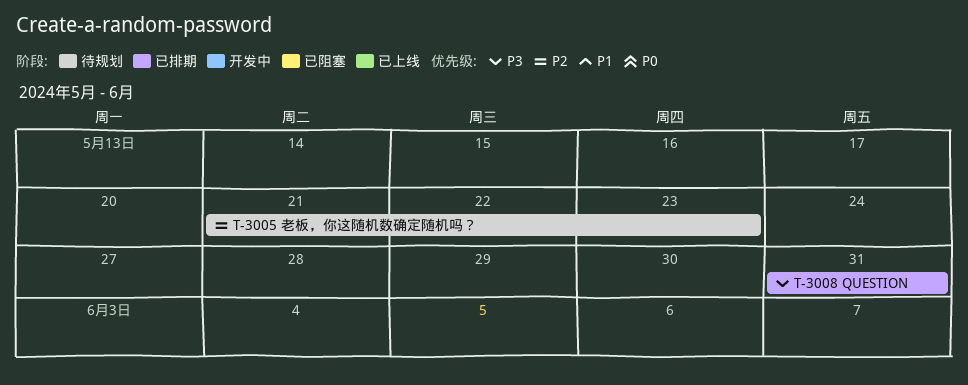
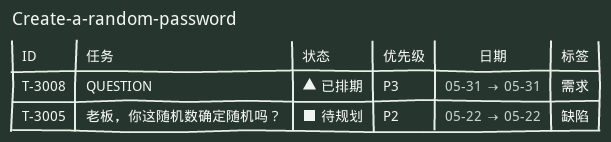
T-3005, start: May 21 -> May 22
T-3005, due: May 23 -> May 22

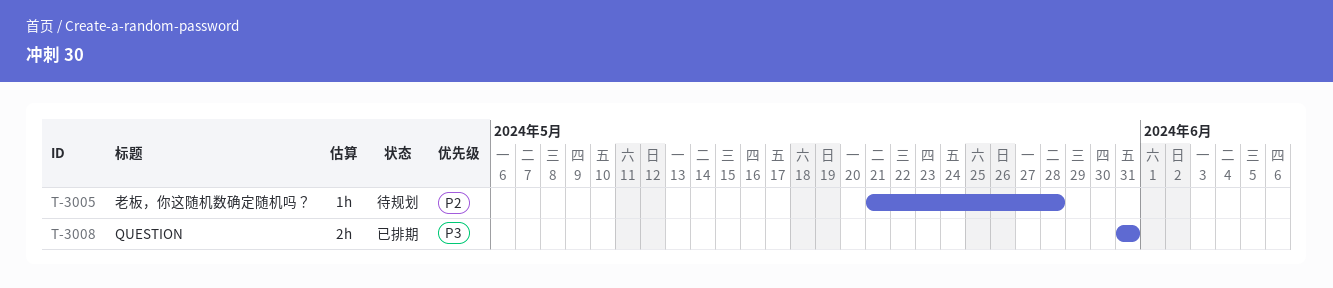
T-3005, start: May 22 -> May 21
T-3005, due: May 22 -> May 28

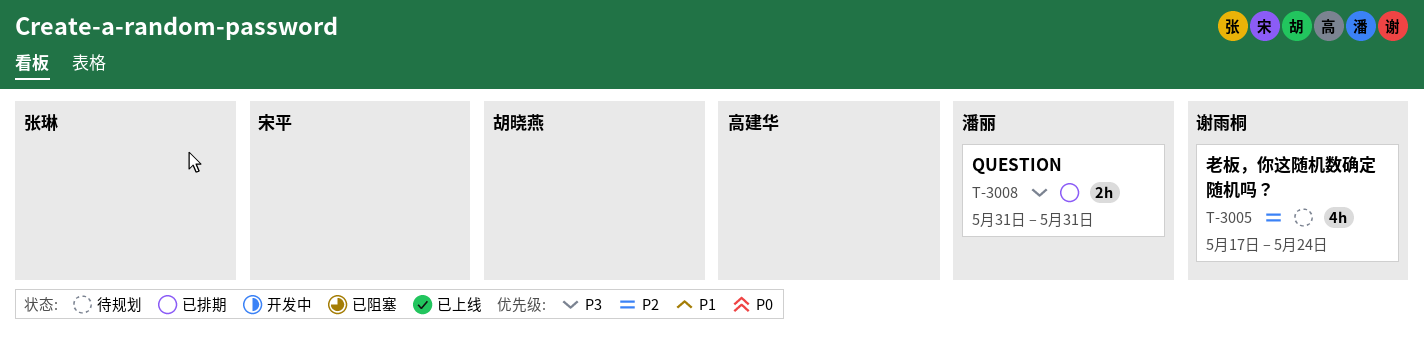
T-3005, estimate: 1h -> 4h
T-3005, start: May 21 -> May 17
T-3005, due: May 28 -> May 24

